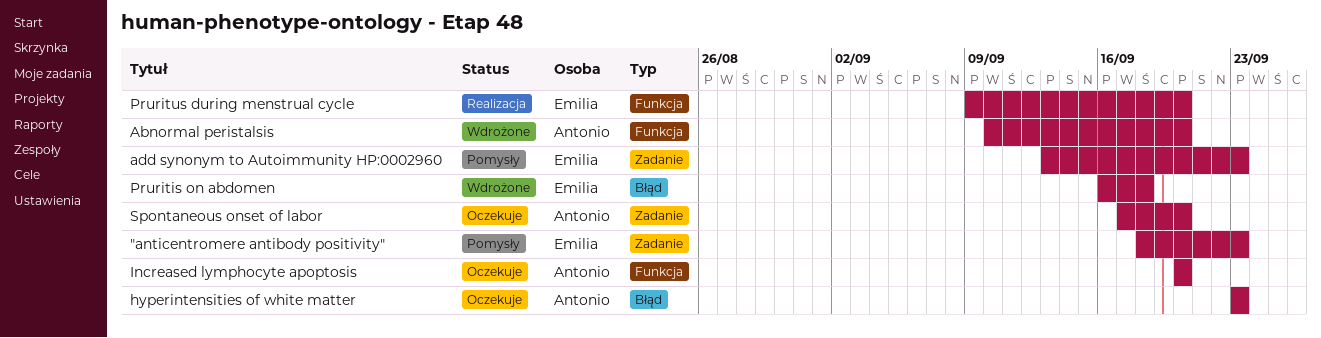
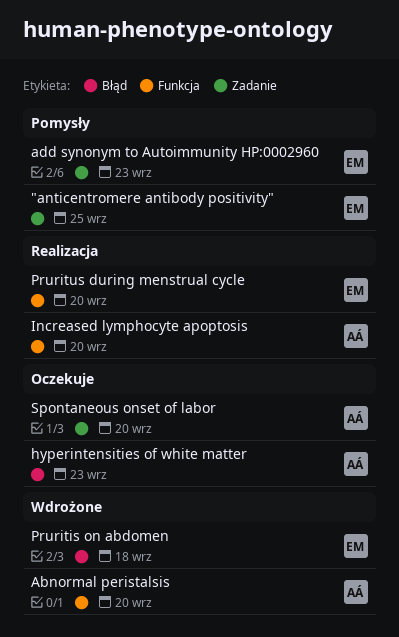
"anticentromere antibody positivity", due: Sep 23 -> Sep 25
Increased lymphocyte apoptosis, status: Oczekuje -> Realizacja

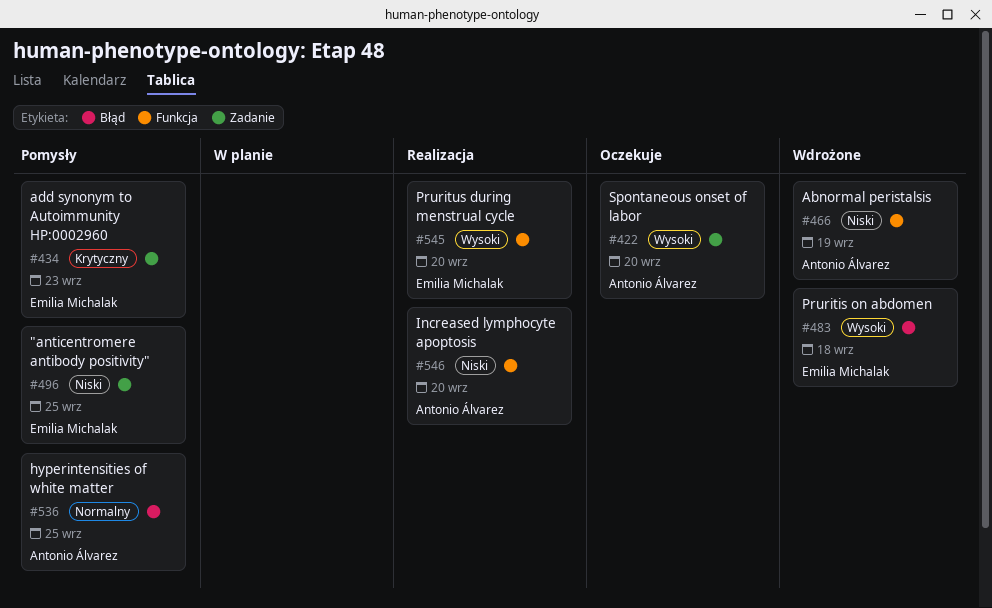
Abnormal peristalsis, due: Sep 20 -> Sep 19
hyperintensities of white matter, status: Oczekuje -> Pomysły
hyperintensities of white matter, due: Sep 23 -> Sep 25

